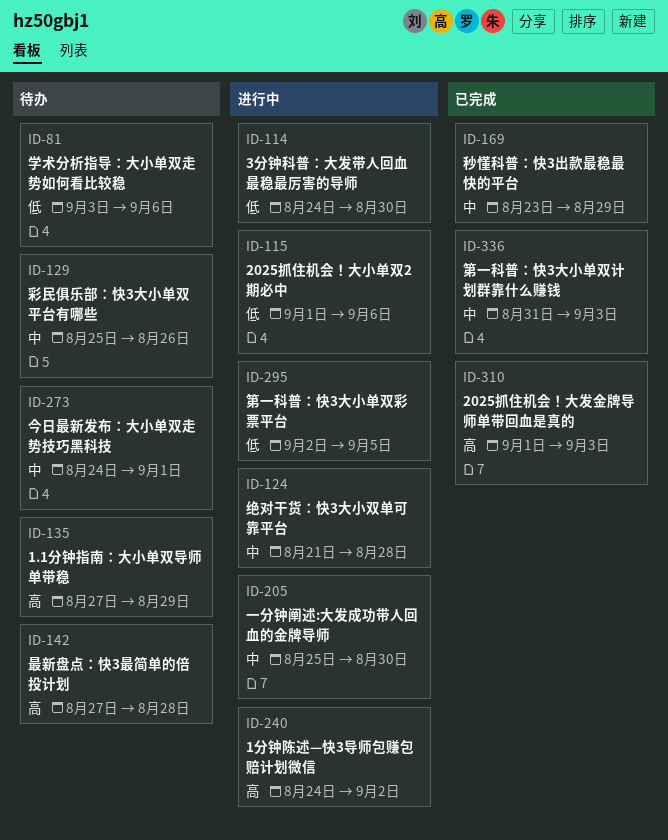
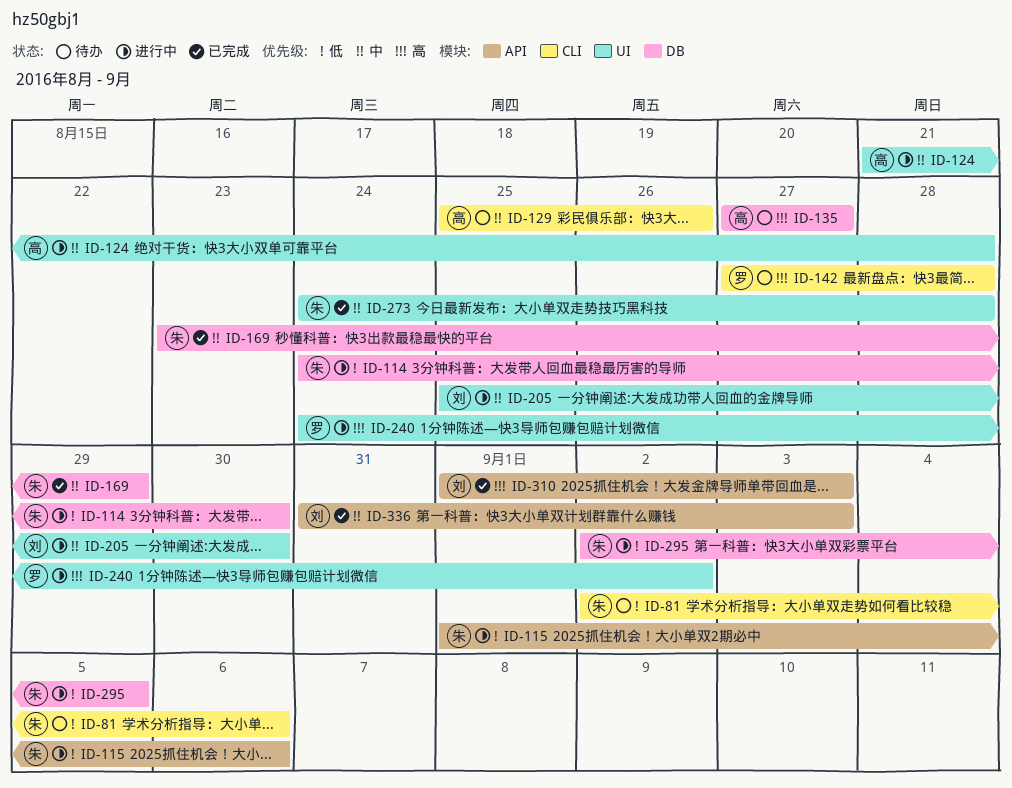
ID-81, start: Sep 3 -> Sep 2
ID-135, due: Aug 29 -> Aug 27
ID-273, status: 待办 -> 已完成
ID-273, due: Sep 1 -> Aug 28

